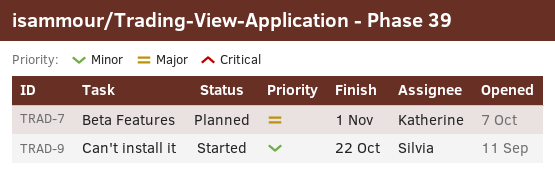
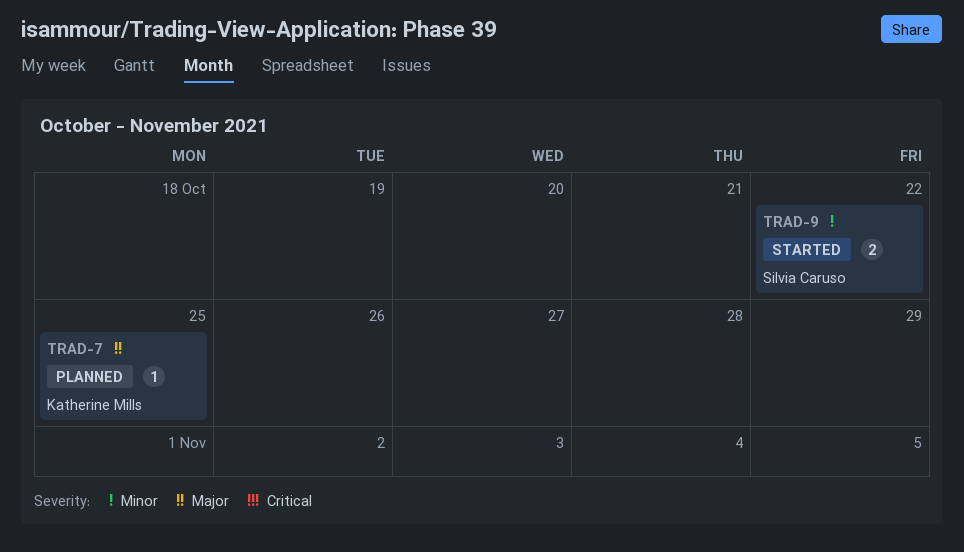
TRAD-7, due: Nov 1 -> Oct 25

